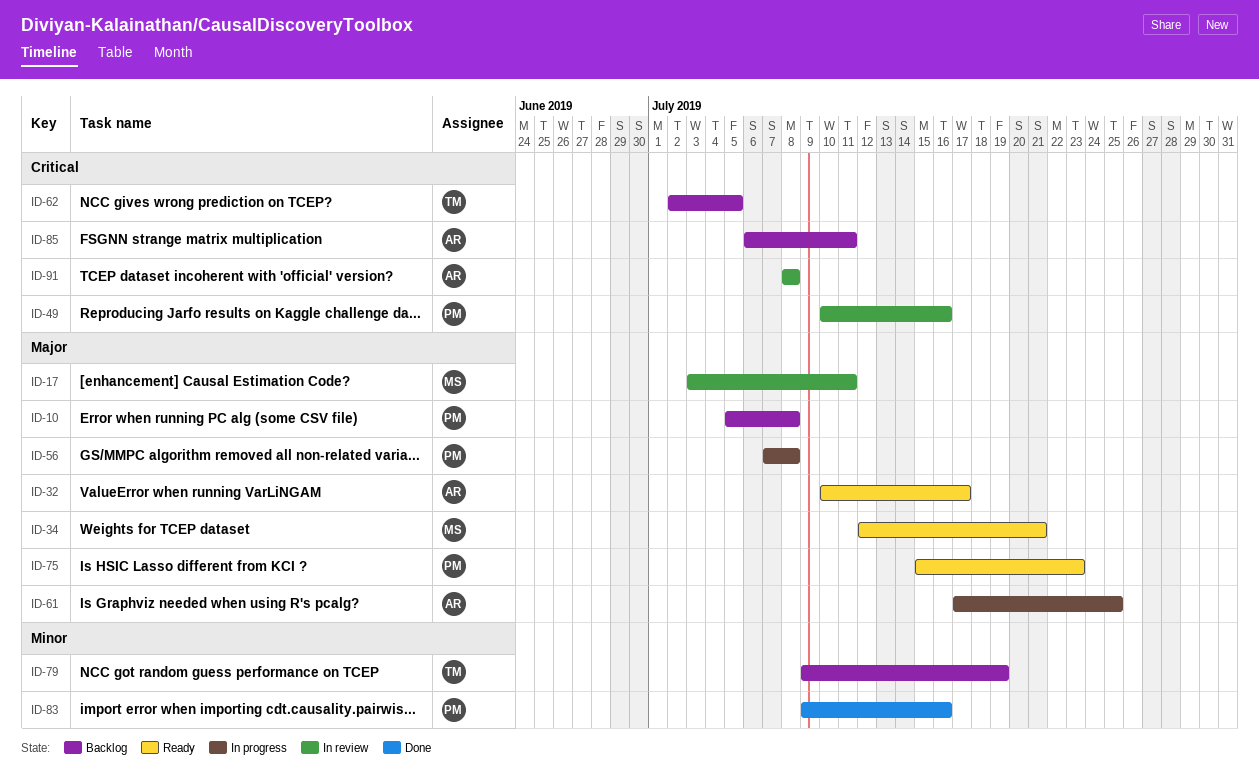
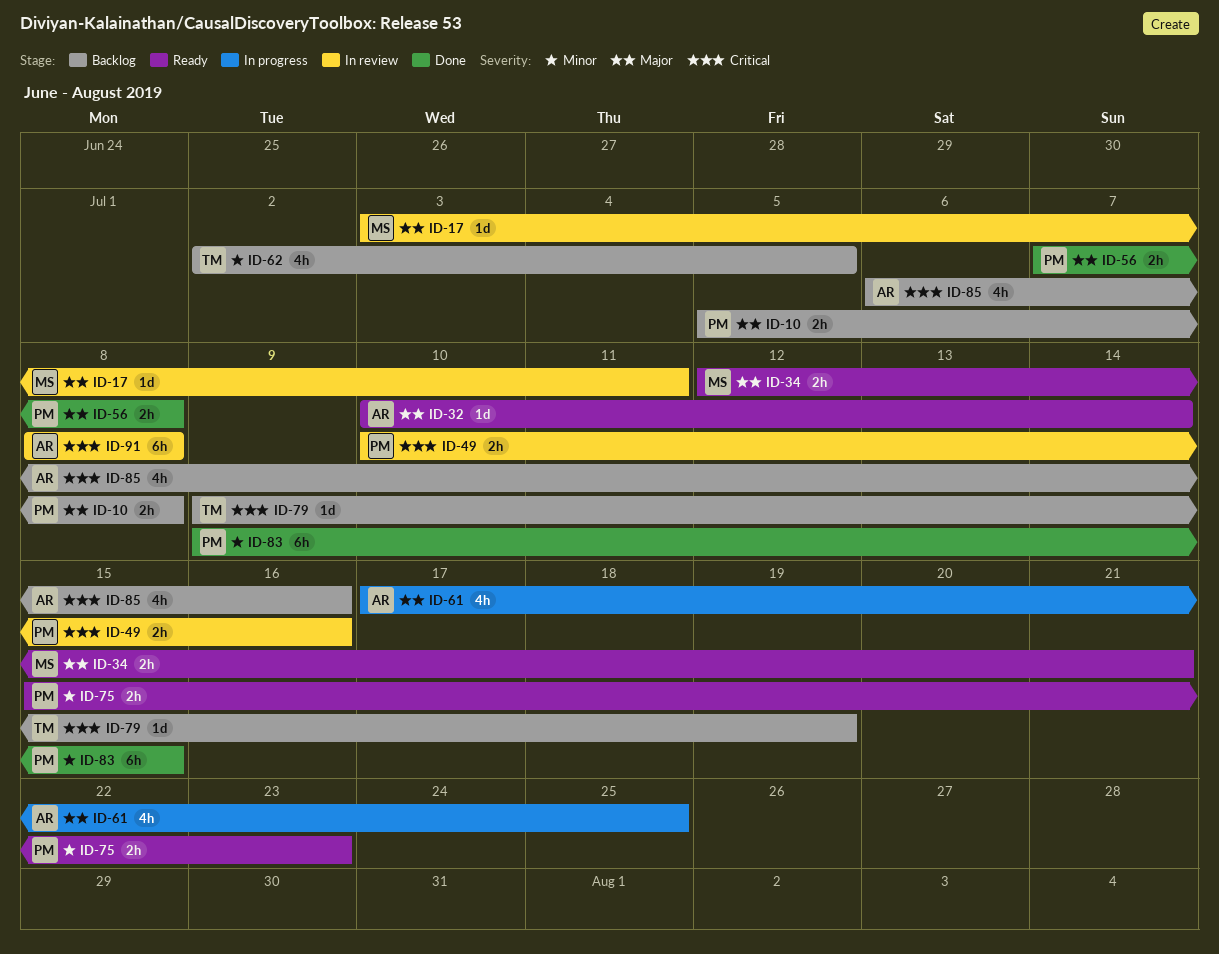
ID-32, due: Jul 17 -> Jul 14
ID-56, status: In progress -> Done
ID-62, priority: Critical -> Minor
ID-75, priority: Major -> Minor
ID-79, priority: Minor -> Critical
ID-83, due: Jul 16 -> Jul 15
ID-85, due: Jul 11 -> Jul 16

